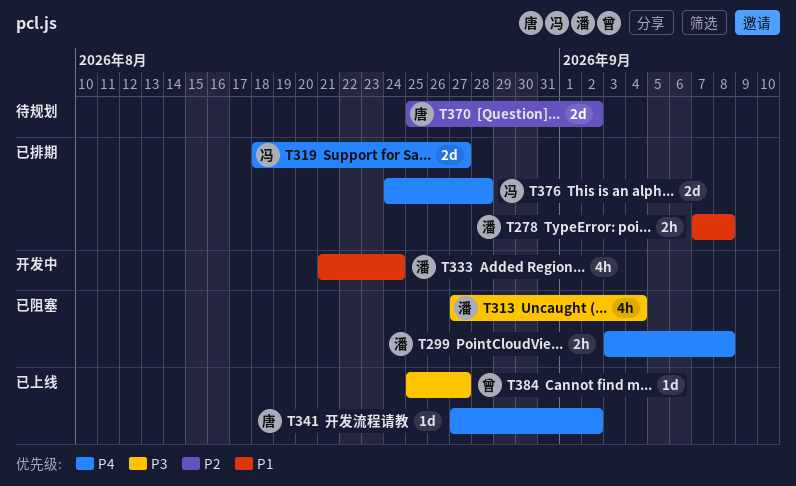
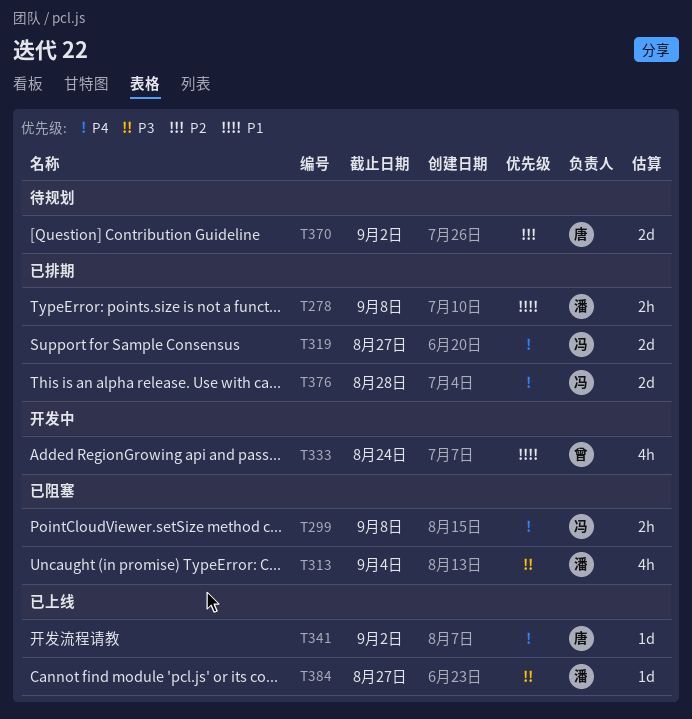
T299, owner: 潘 -> 冯
T333, owner: 潘 -> 曾
T384, owner: 曾 -> 潘

